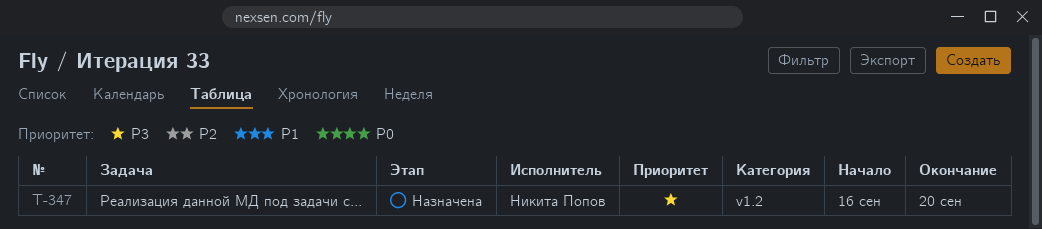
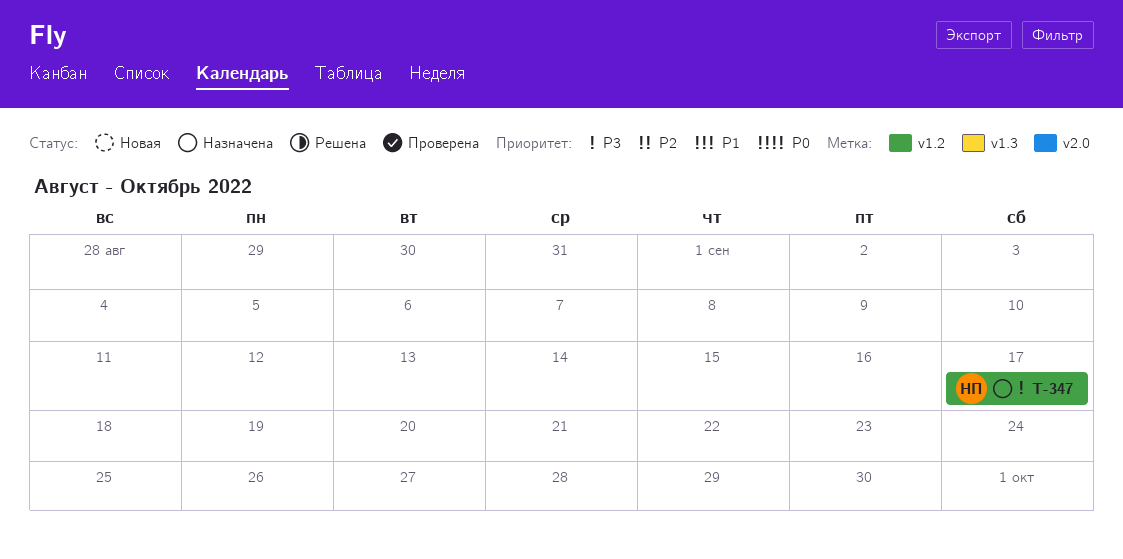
T-347, start: Sep 16 -> Sep 17
T-347, due: Sep 20 -> Sep 17

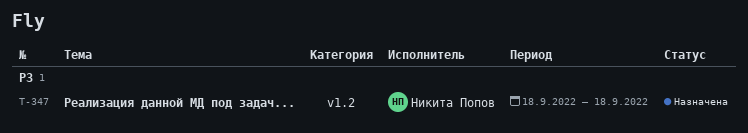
T-347, start: Sep 17 -> Sep 18
T-347, due: Sep 17 -> Sep 18

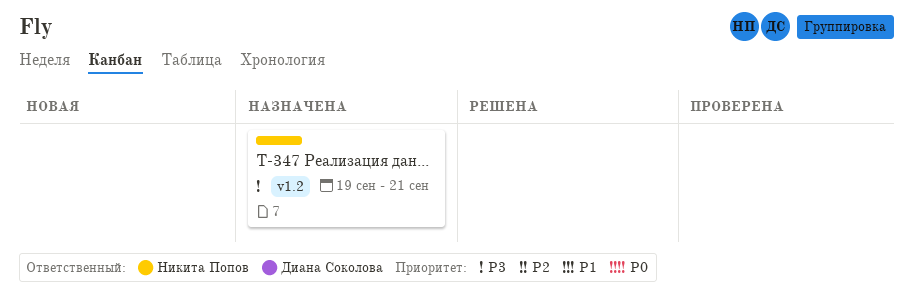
T-347, start: Sep 18 -> Sep 19
T-347, due: Sep 18 -> Sep 21

